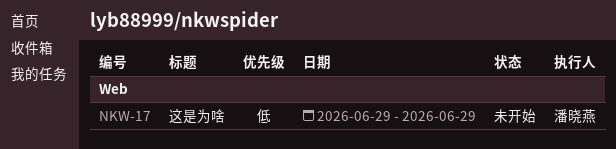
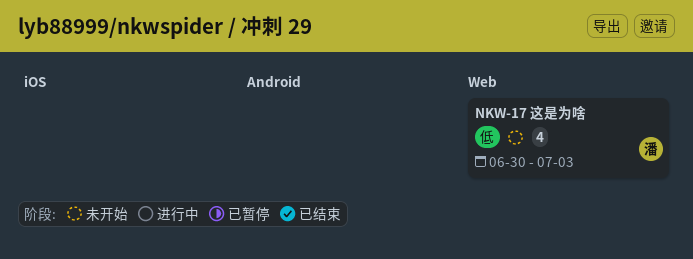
NKW-17, start: Jun 29 -> Jun 30
NKW-17, due: Jun 29 -> Jul 3

